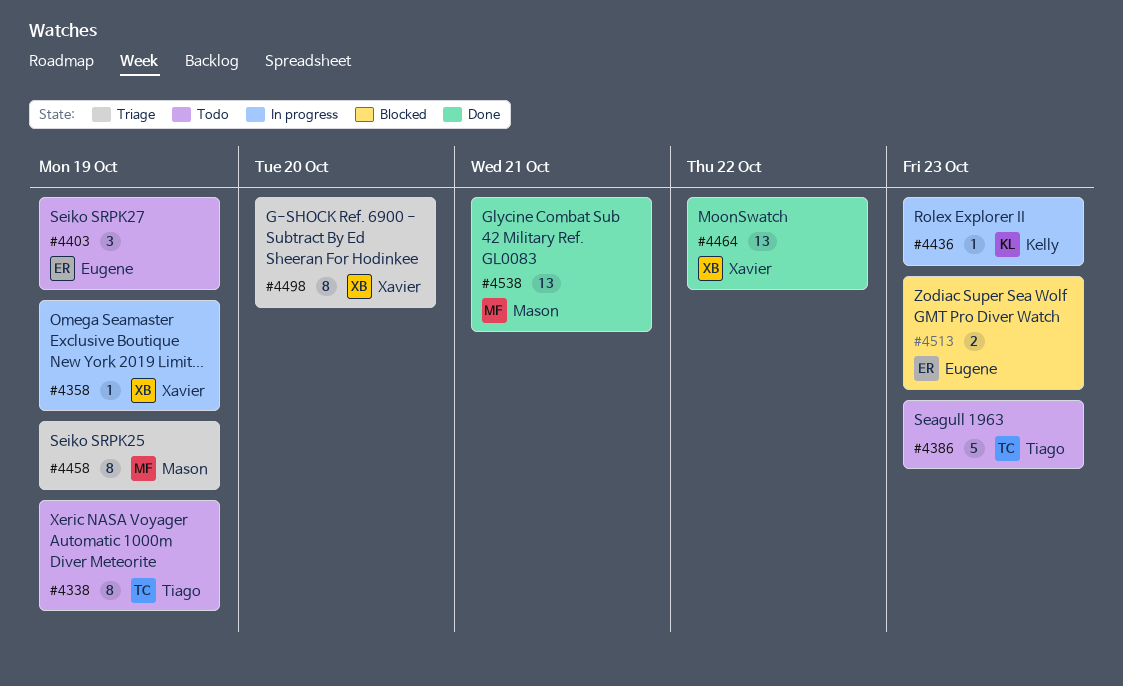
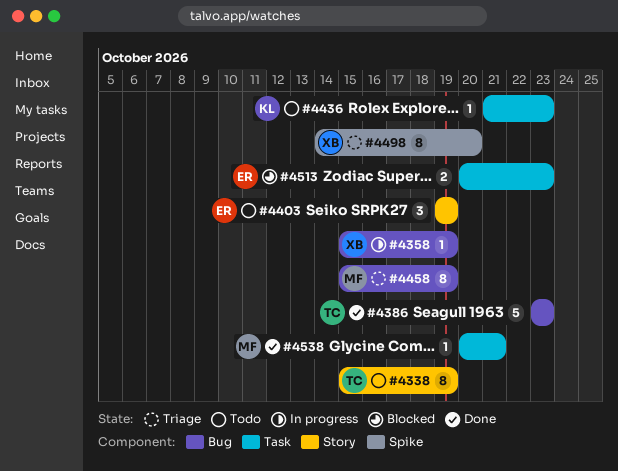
#4386, status: Todo -> Done
#4436, status: In progress -> Todo
#4464: present -> none
#4538, estimate: 13 -> 1

